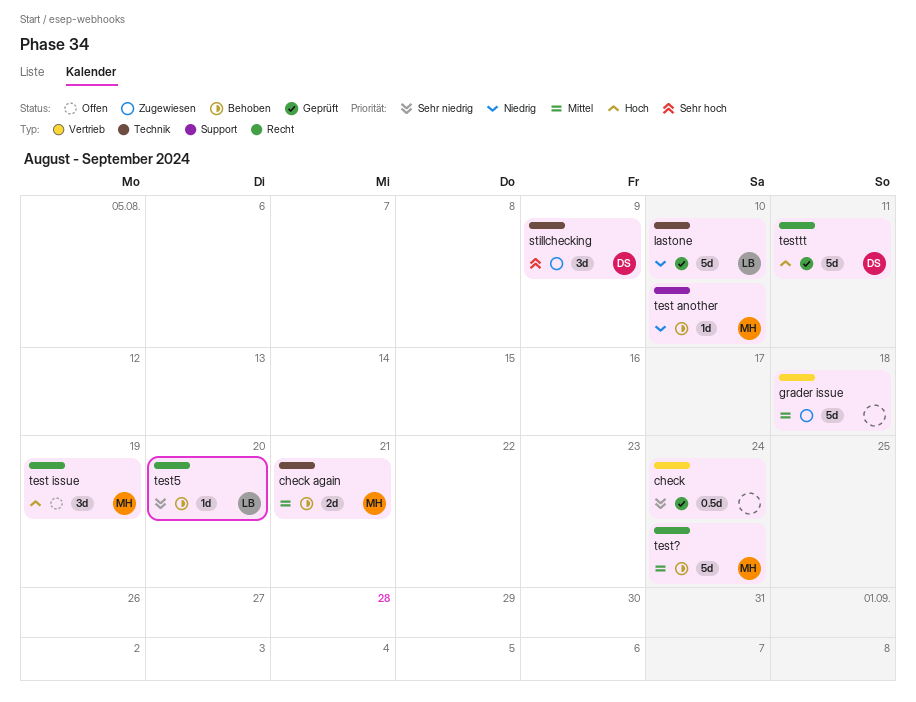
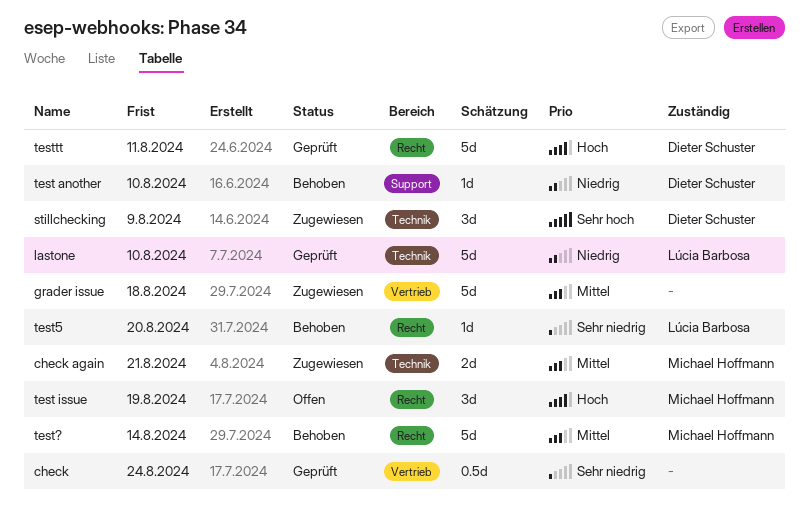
check again, status: Behoben -> Zugewiesen
test another, owner: Michael Hoffmann -> Dieter Schuster
test?, due: Aug 24 -> Aug 14

